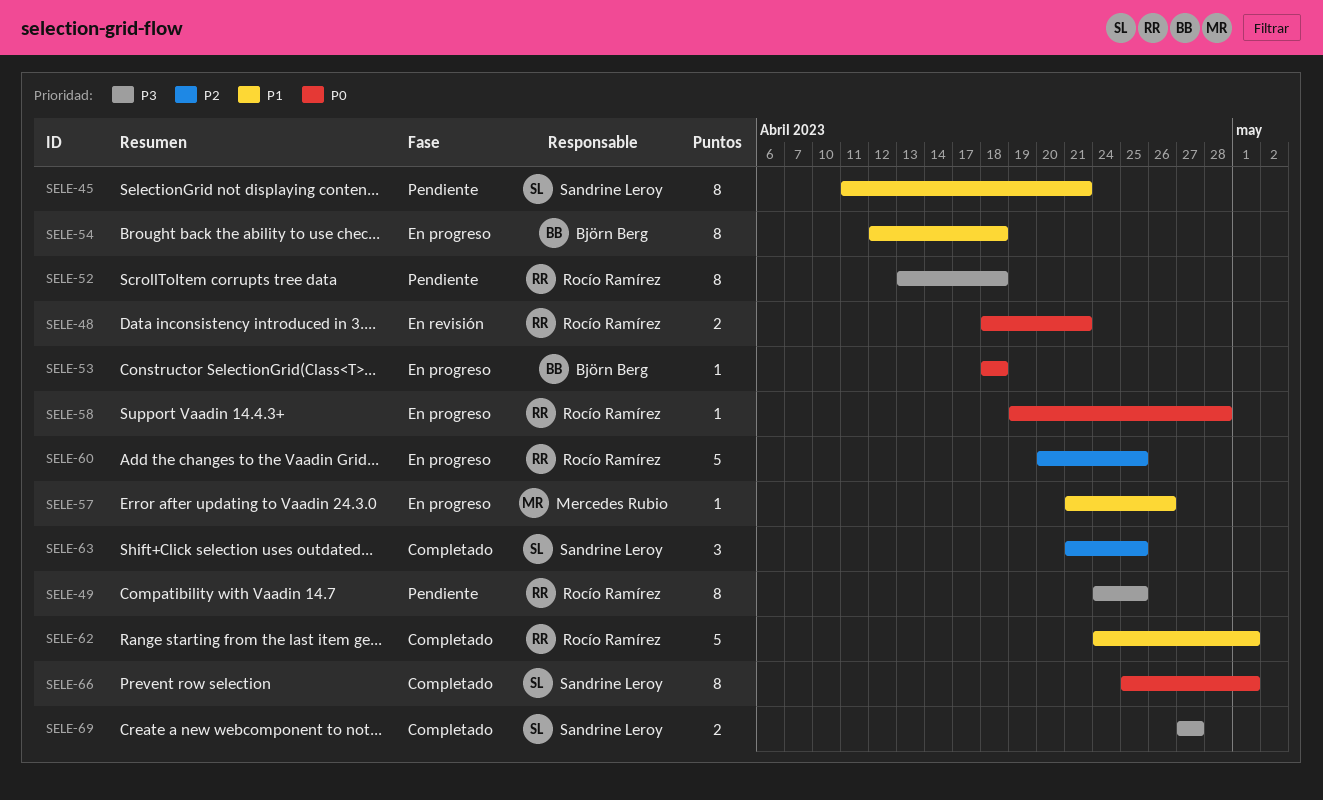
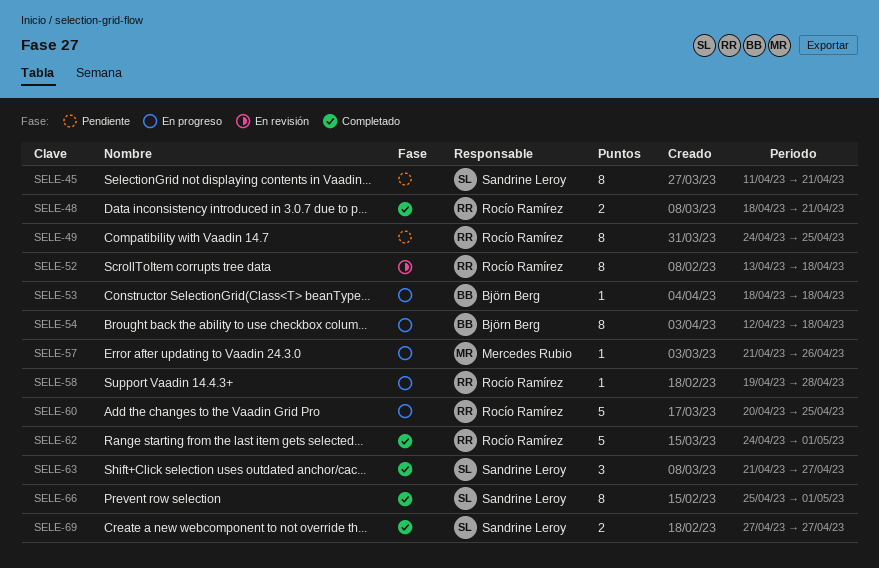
SELE-48, status: En revisión -> Completado
SELE-52, status: Pendiente -> En revisión
SELE-63, due: Apr 25 -> Apr 27

